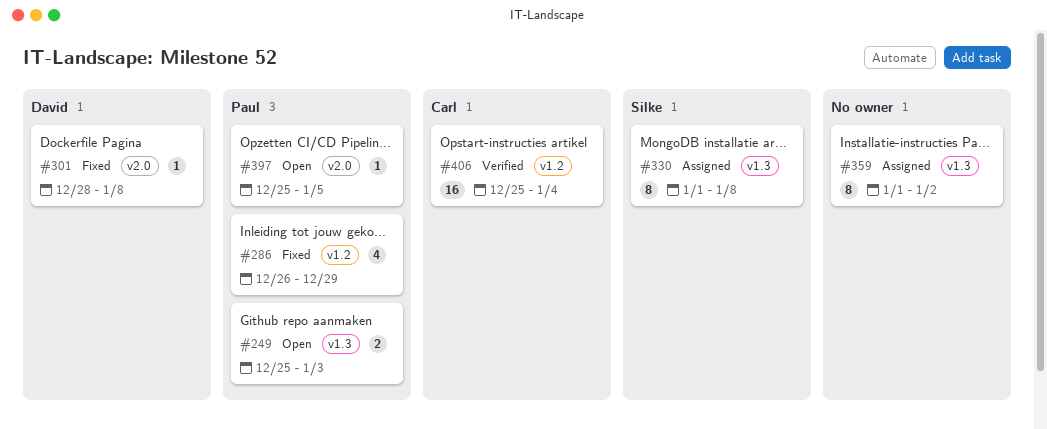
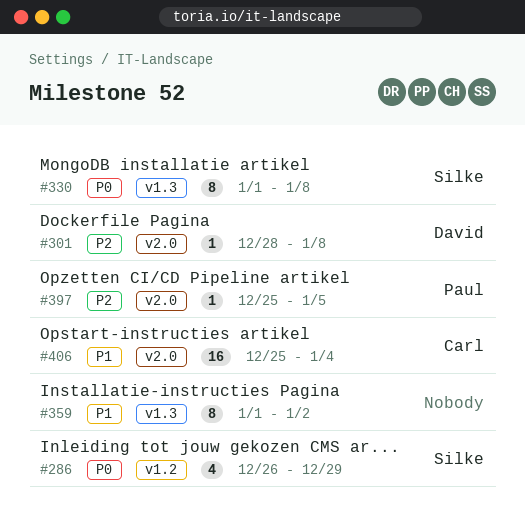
#249: present -> none
#286, owner: Paul -> Silke
#406, label: v1.2 -> v2.0

